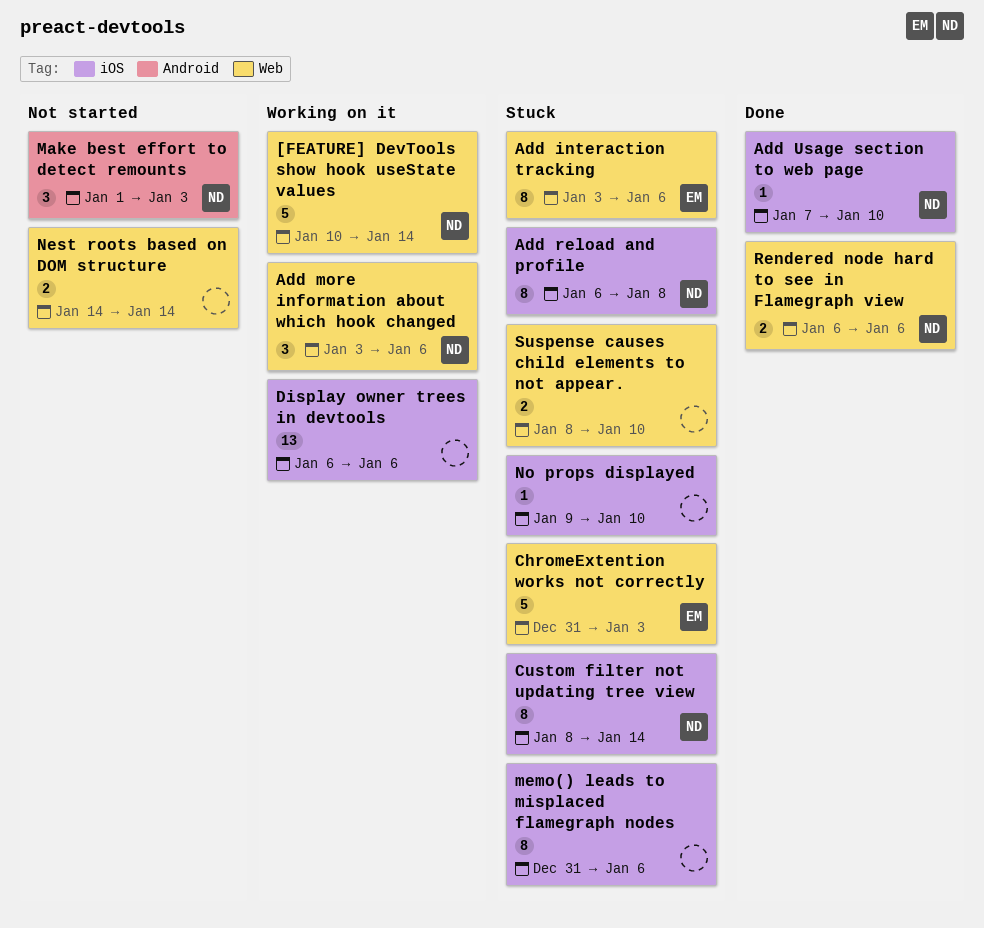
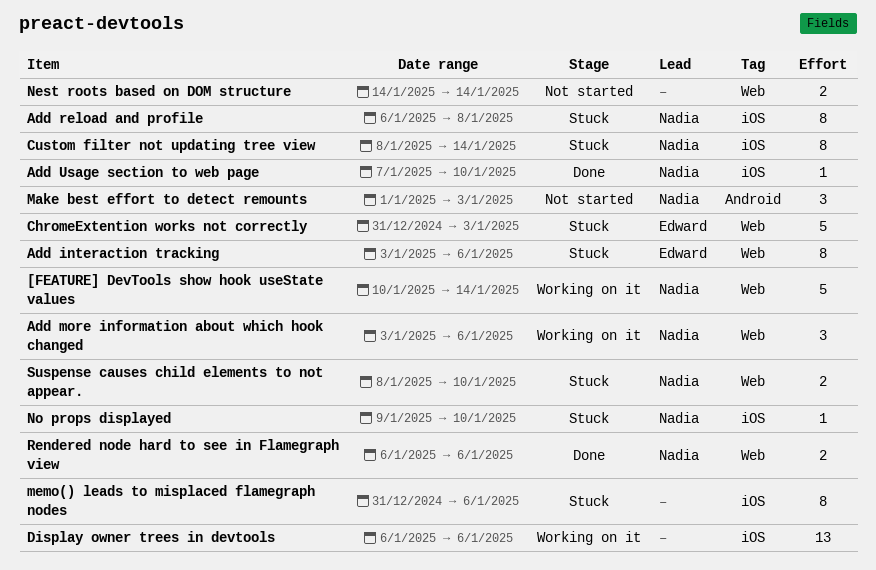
No props displayed, owner: none -> Nadia
Suspense causes child elements to not appear., owner: none -> Nadia

